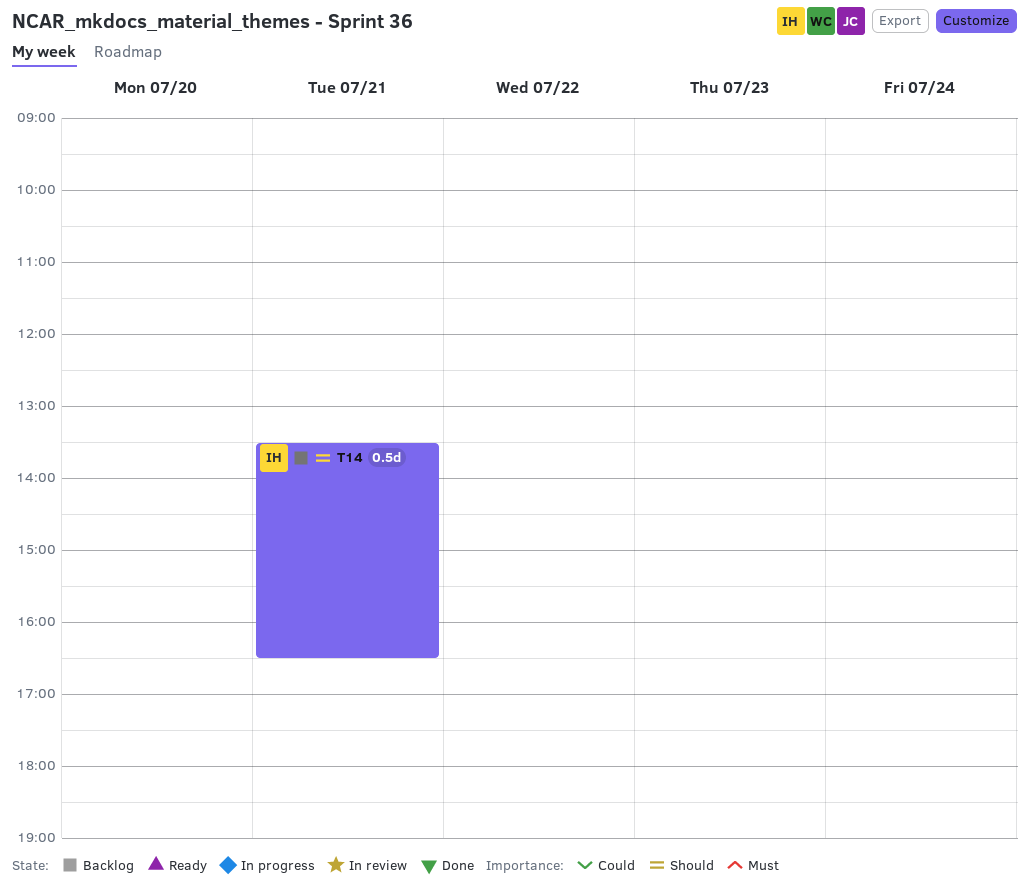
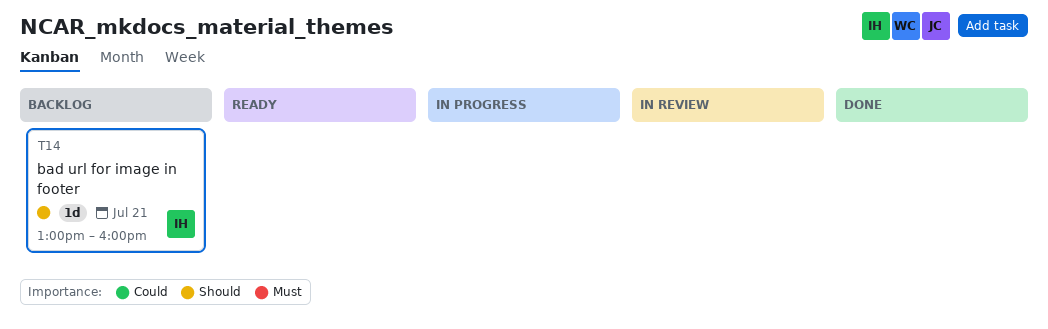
T14, estimate: 0.5d -> 1d
T14, begins: 13:30 -> 13:00
T14, ends: 16:30 -> 16:00

